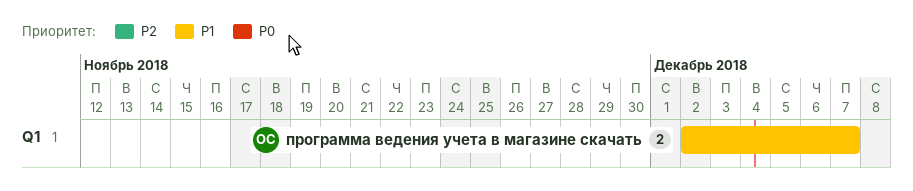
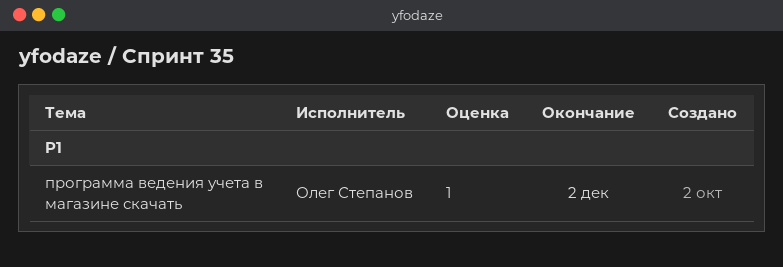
программа ведения учета в магазине скачать, estimate: 2 -> 1
программа ведения учета в магазине скачать, due: Dec 7 -> Dec 2

